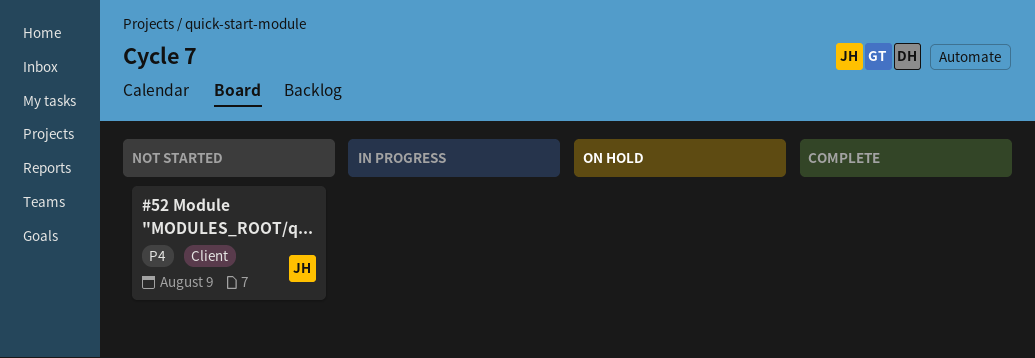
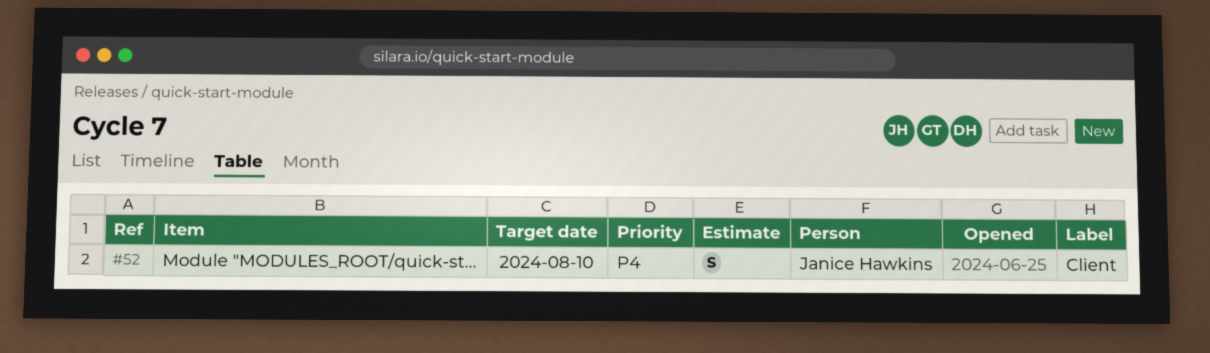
#52, due: Aug 9 -> Aug 10

